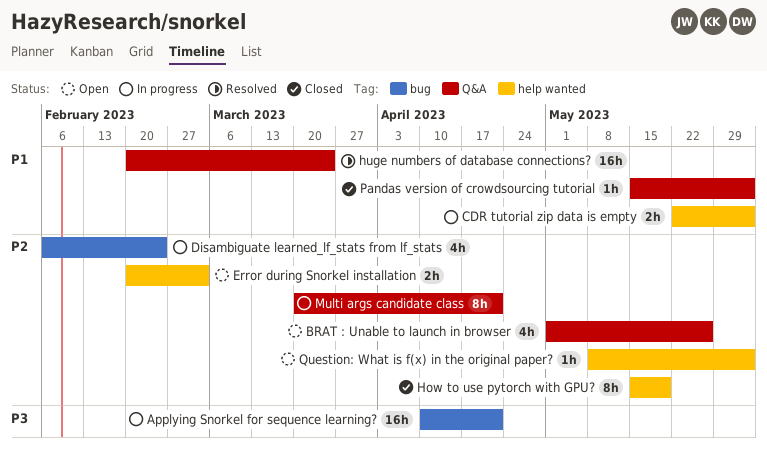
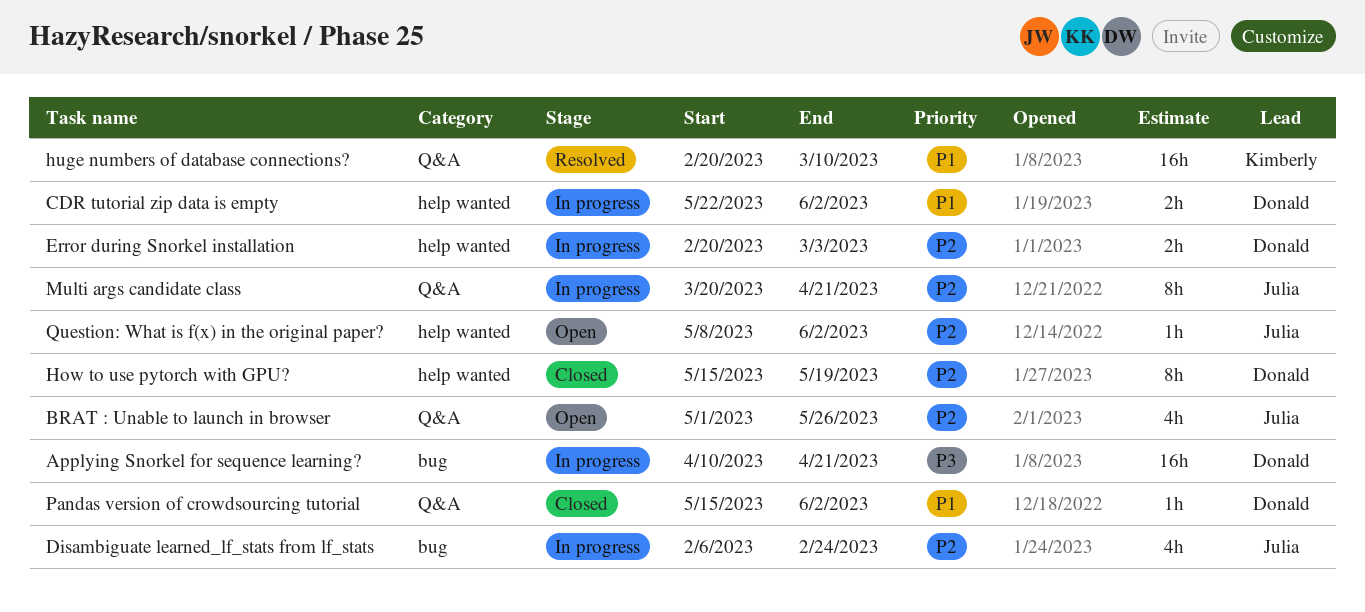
Error during Snorkel installation, status: Open -> In progress
huge numbers of database connections?, due: Mar 24 -> Mar 10

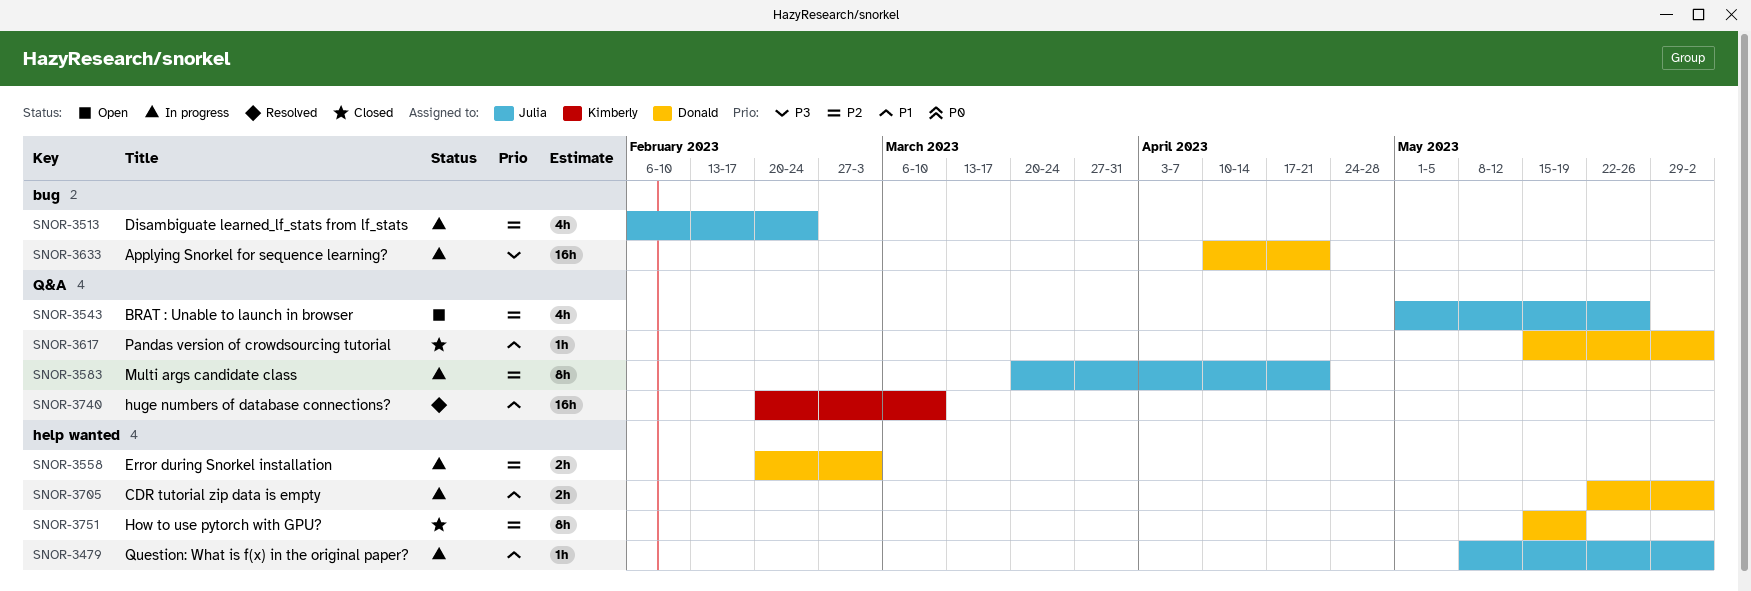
Question: What is f(x) in the original paper?, status: Open -> In progress
Question: What is f(x) in the original paper?, priority: P2 -> P1

